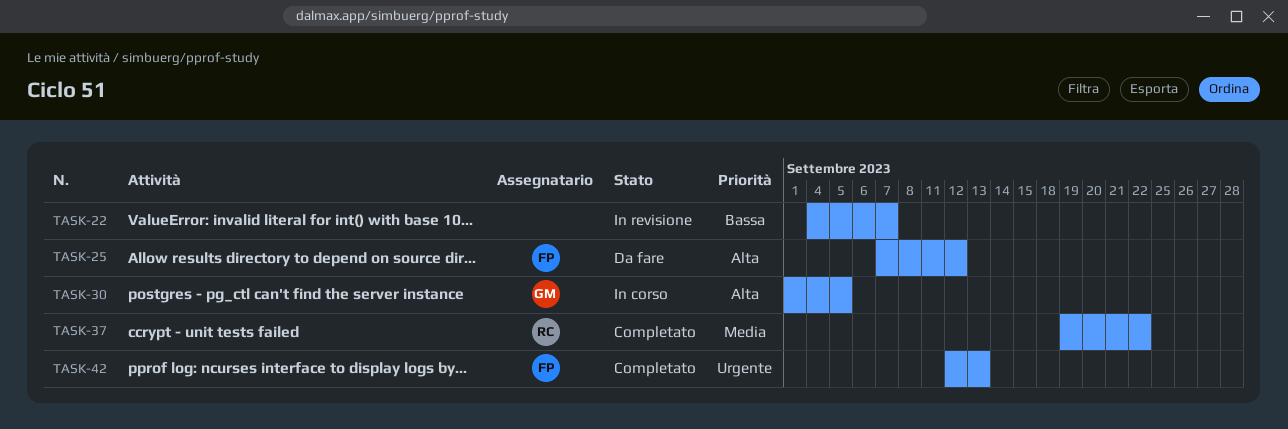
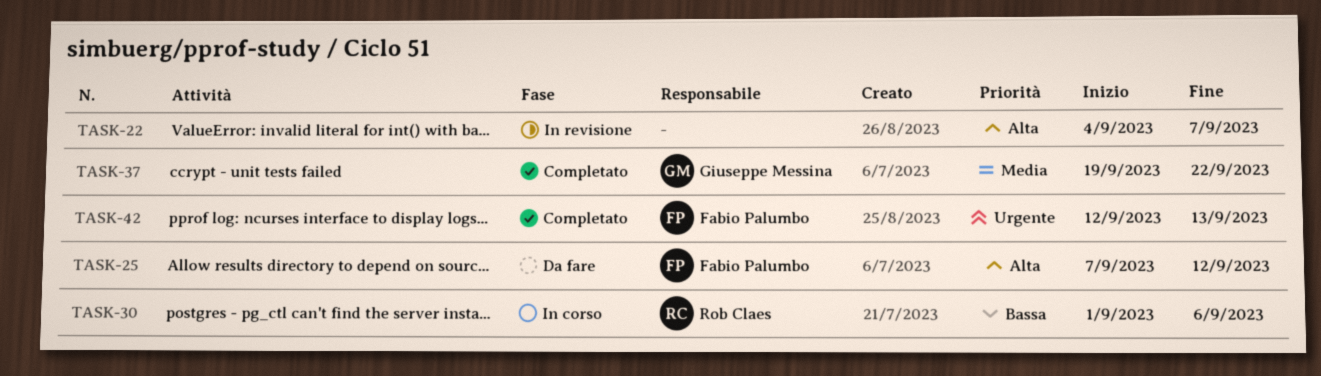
TASK-22, priority: Bassa -> Alta
TASK-30, owner: Giuseppe Messina -> Rob Claes
TASK-30, priority: Alta -> Bassa
TASK-30, due: Sep 5 -> Sep 6
TASK-37, owner: Rob Claes -> Giuseppe Messina

